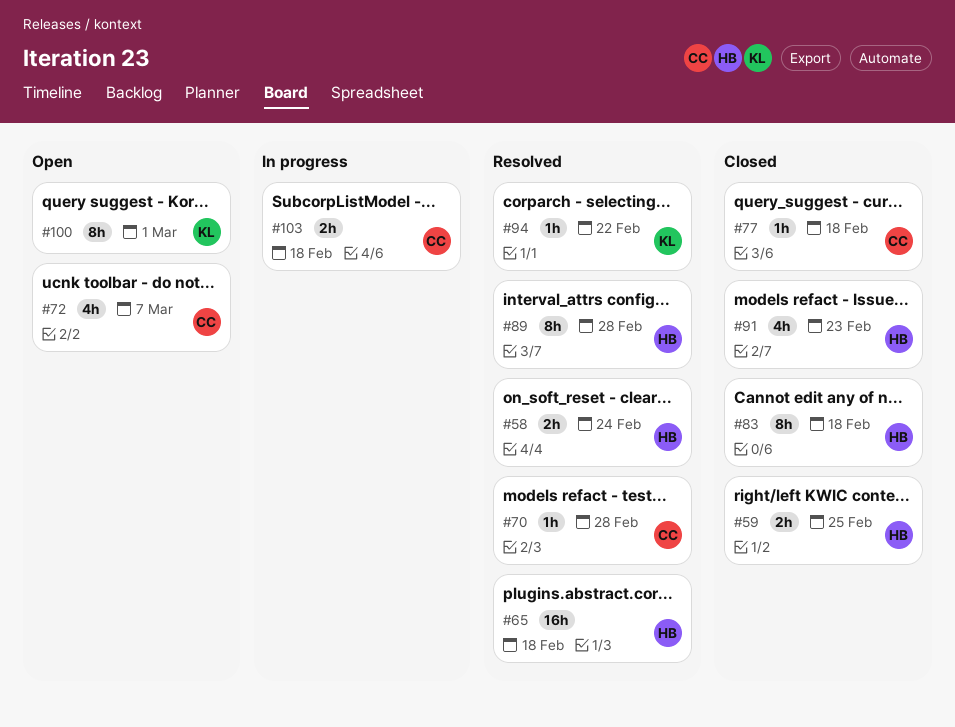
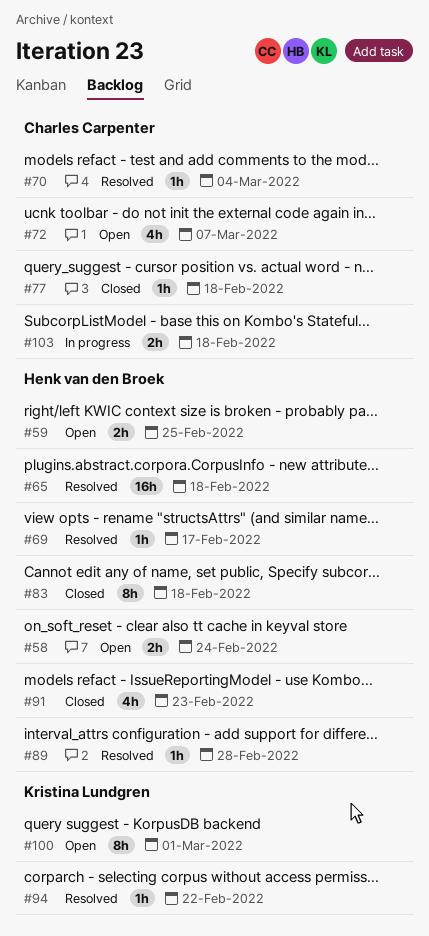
#58, status: Resolved -> Open
#59, status: Closed -> Open
#69: none -> present
#70, due: Feb 28 -> Mar 4
#89, estimate: 8h -> 1h

